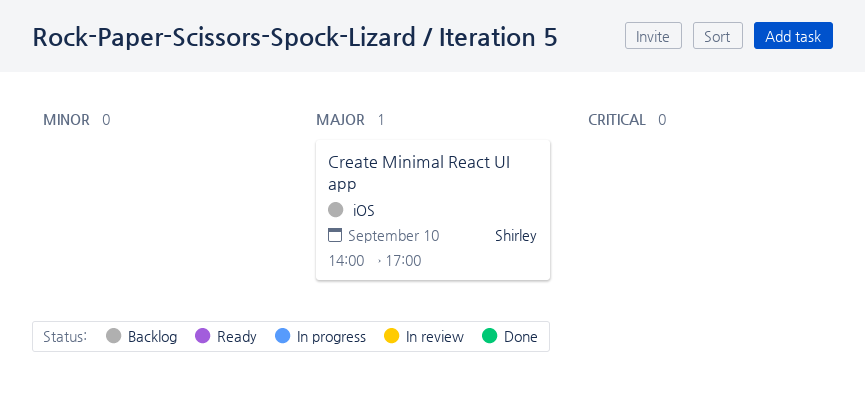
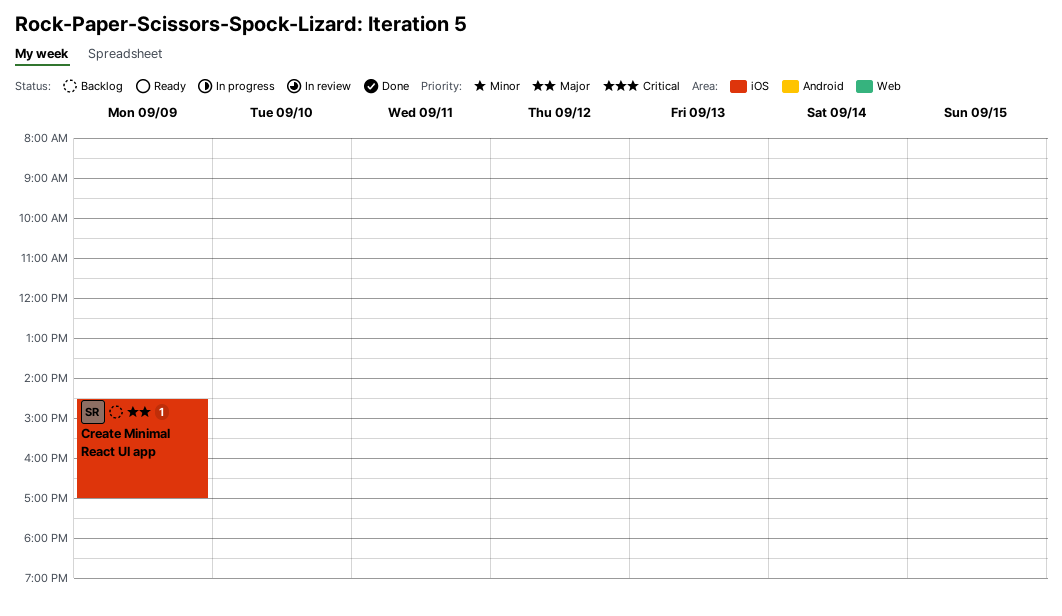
Create Minimal React UI app, day: Sep 10 -> Sep 9
Create Minimal React UI app, begins: 14:00 -> 14:30

